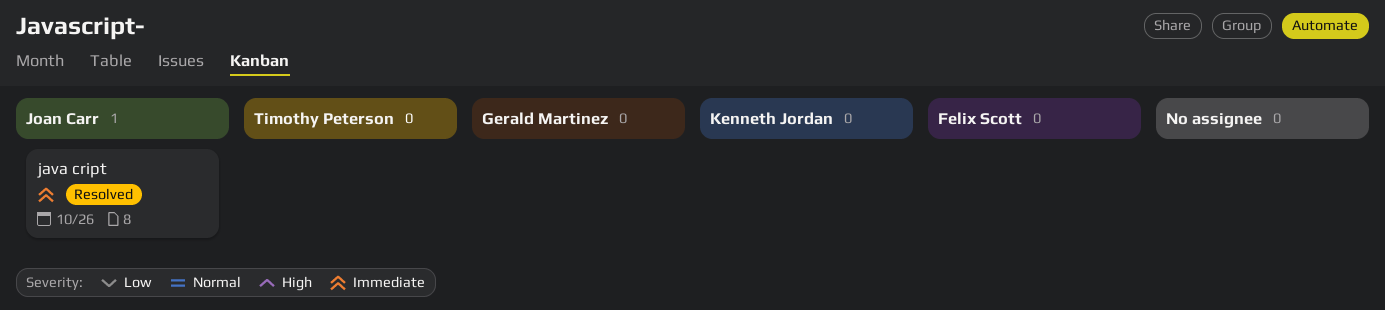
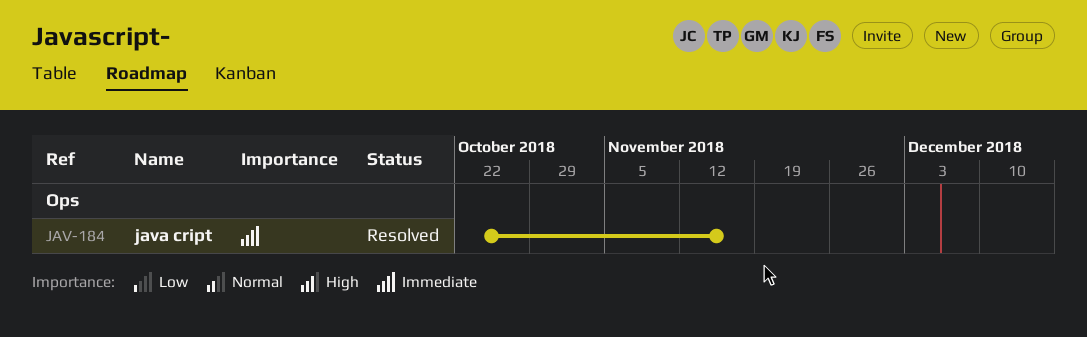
java cript, due: Oct 26 -> Nov 16

